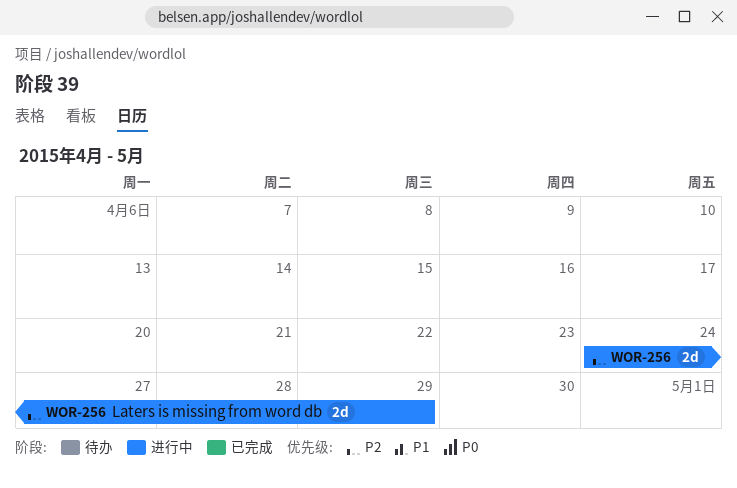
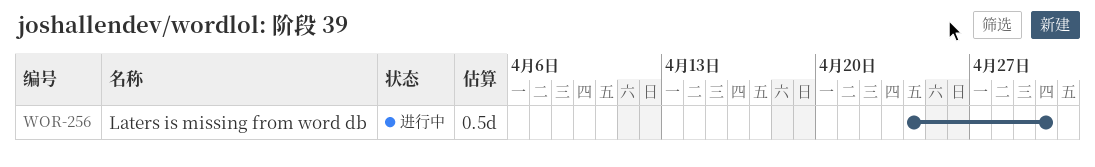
WOR-256, estimate: 2d -> 0.5d
WOR-256, due: Apr 29 -> Apr 30

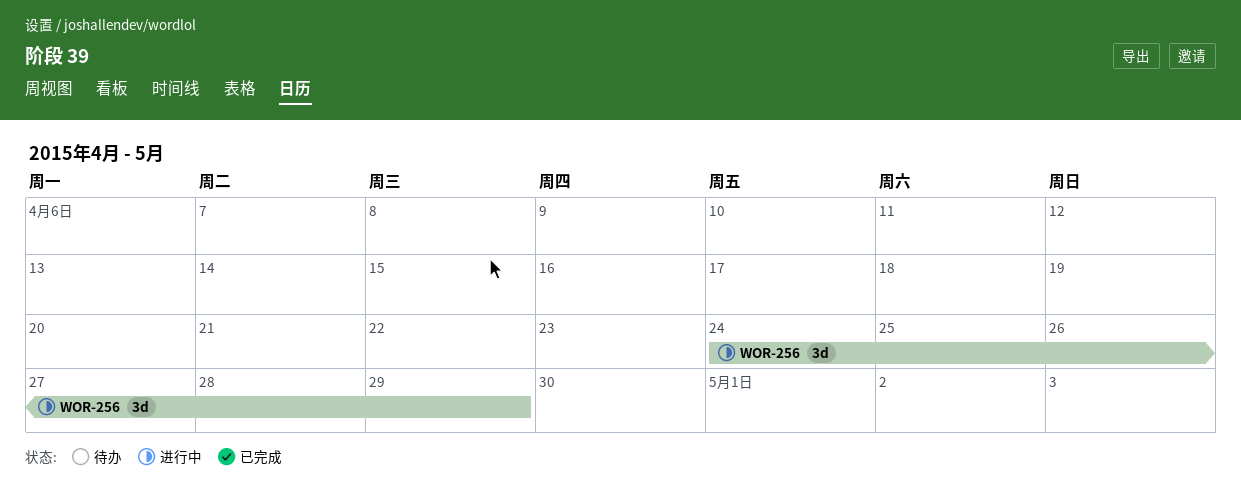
WOR-256, estimate: 0.5d -> 3d
WOR-256, due: Apr 30 -> Apr 29

